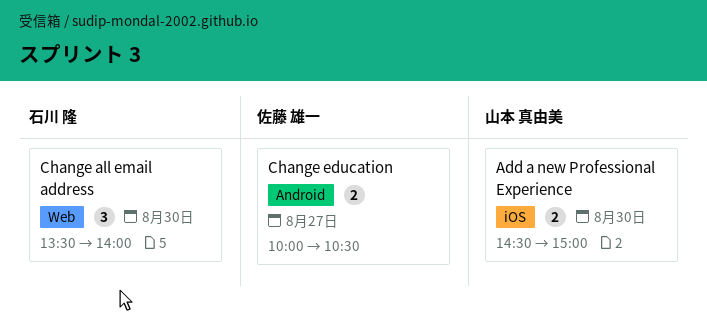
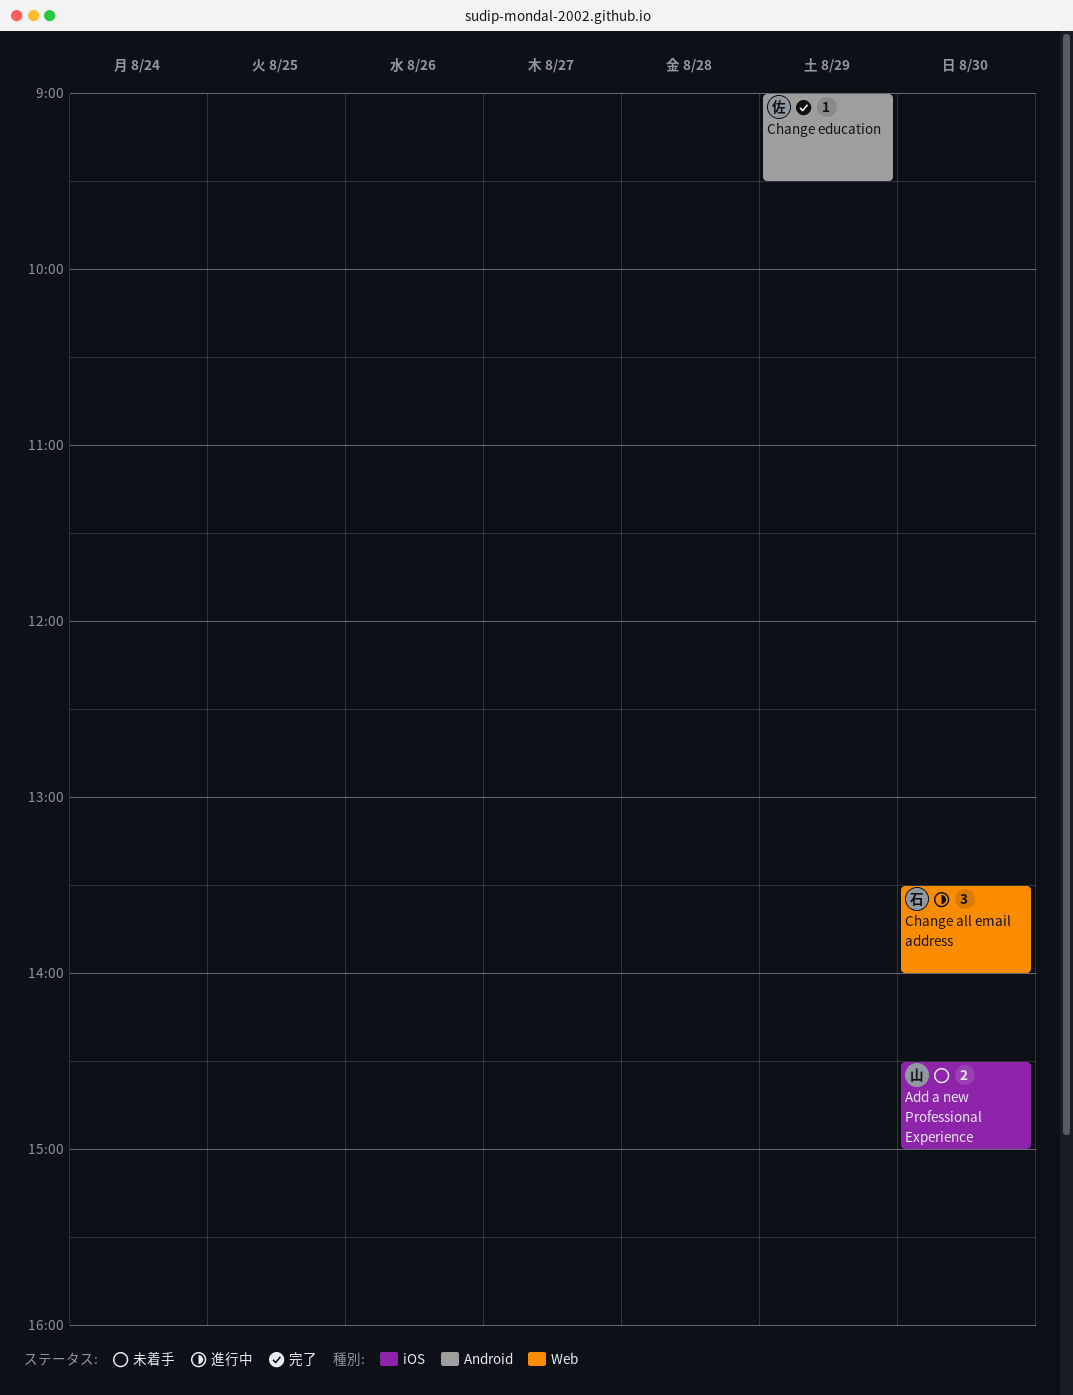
Change education, estimate: 2 -> 1
Change education, day: Aug 27 -> Aug 29
Change education, begins: 10:00 -> 09:00
Change education, ends: 10:30 -> 09:30

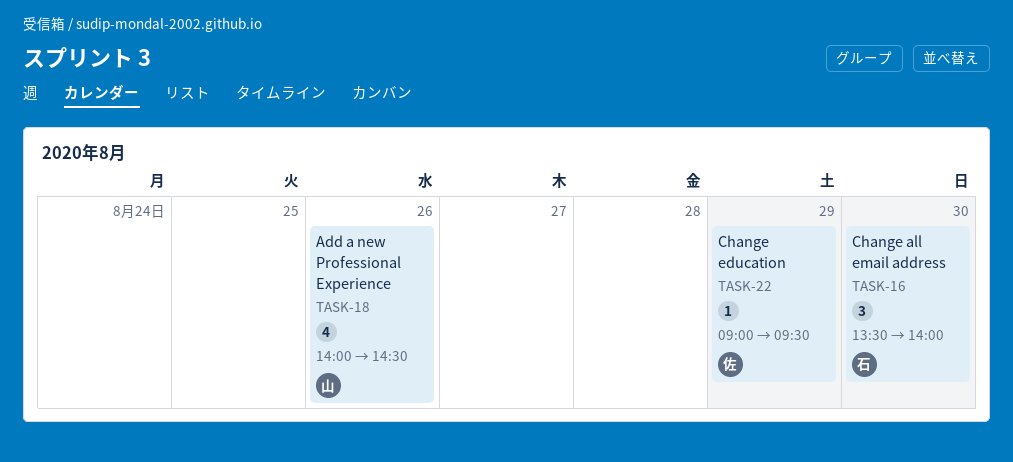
Add a new Professional Experience, estimate: 2 -> 4
Add a new Professional Experience, day: Aug 30 -> Aug 26
Add a new Professional Experience, begins: 14:30 -> 14:00
Add a new Professional Experience, ends: 15:00 -> 14:30

